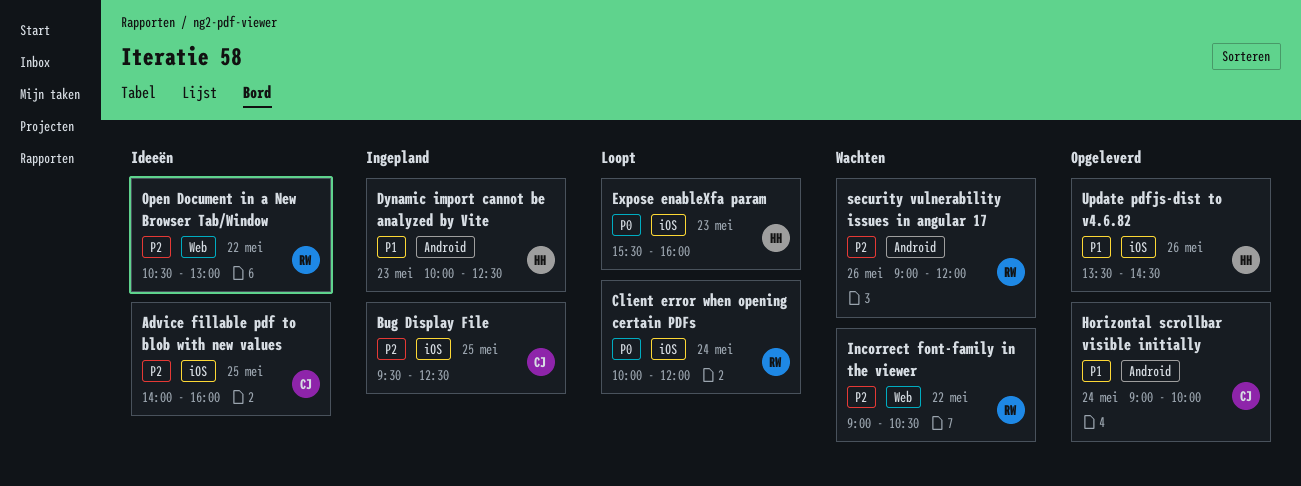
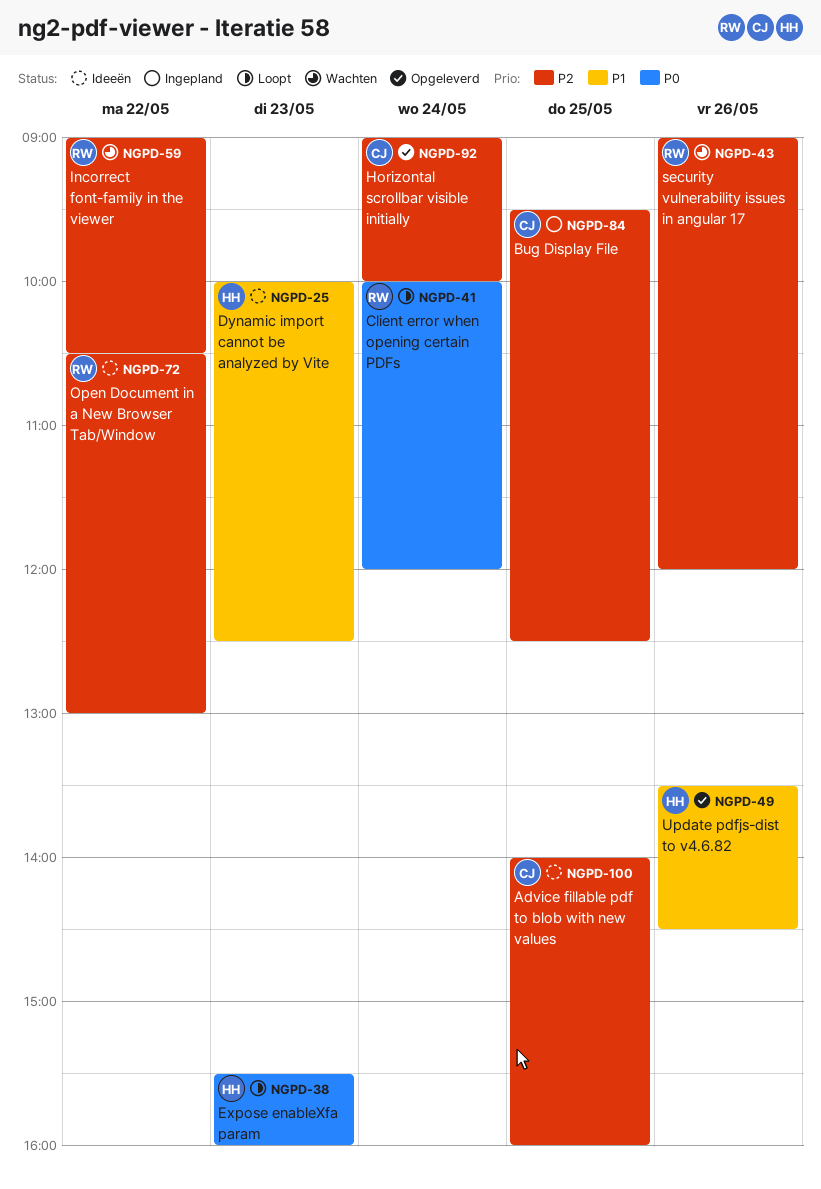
Dynamic import cannot be analyzed by Vite, status: Ingepland -> Ideeën
Horizontal scrollbar visible initially, priority: P1 -> P2

